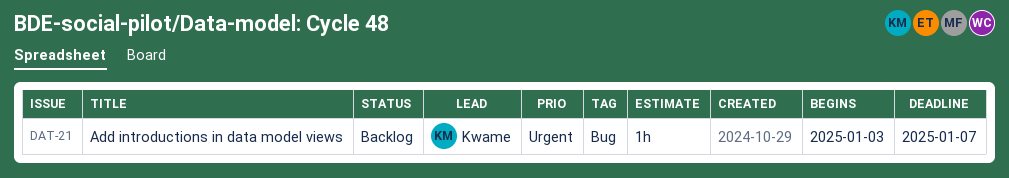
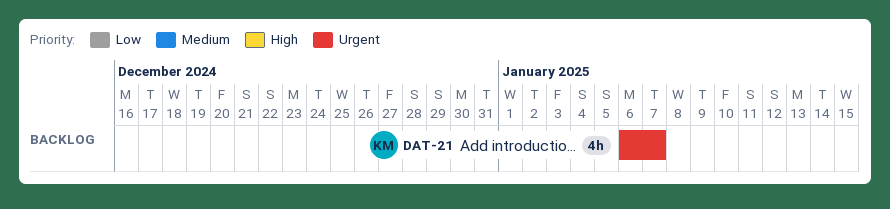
DAT-21, estimate: 1h -> 4h
DAT-21, start: Jan 3 -> Jan 6

